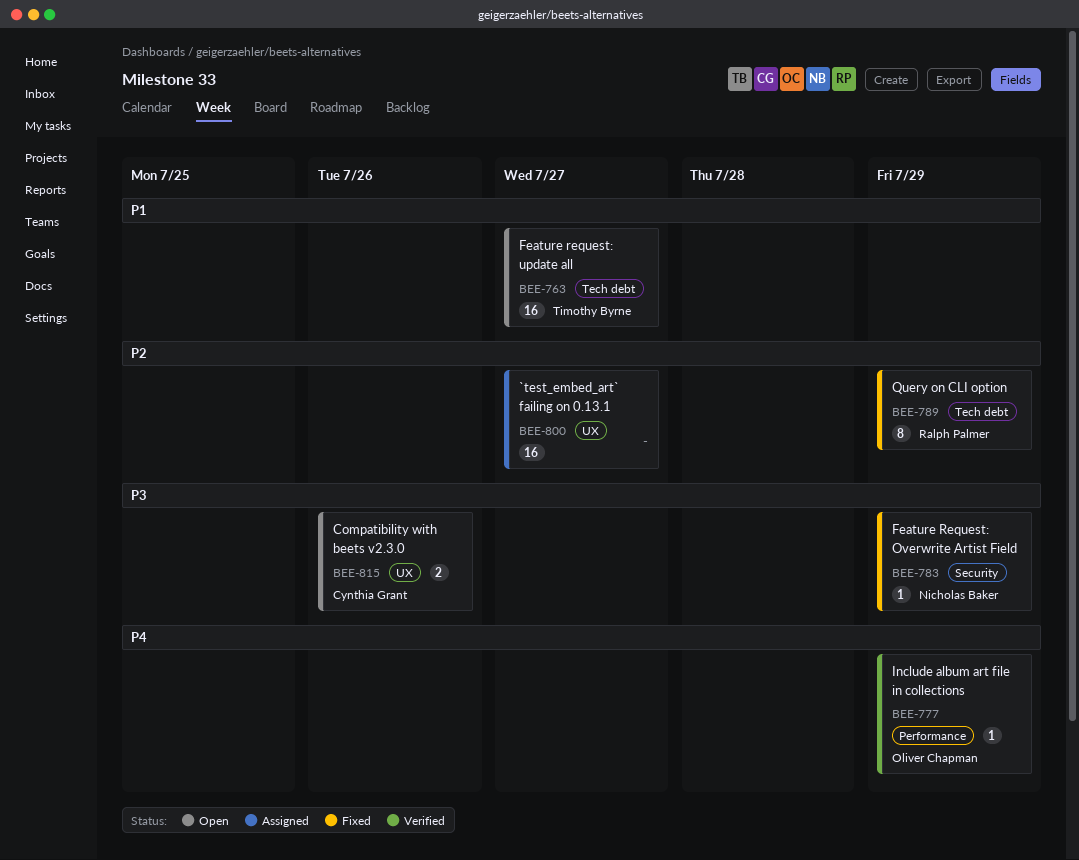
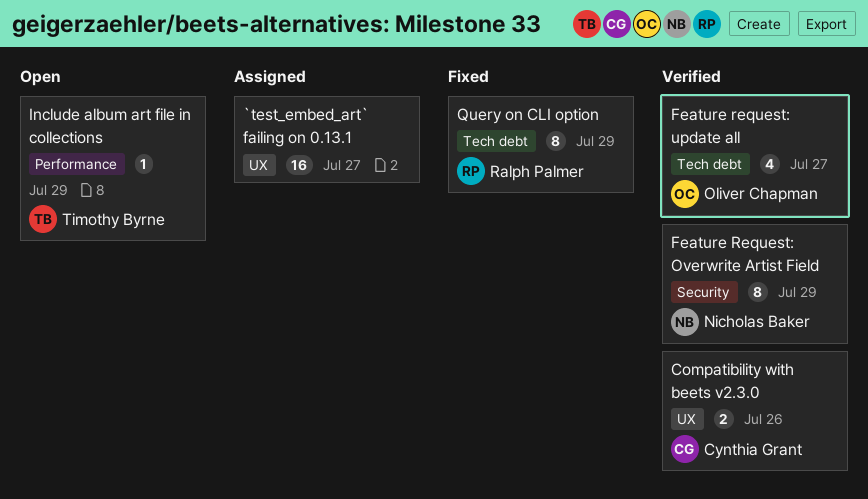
Compatibility with beets v2.3.0, status: Open -> Verified
Feature Request: Overwrite Artist Field, status: Fixed -> Verified
Feature Request: Overwrite Artist Field, estimate: 1 -> 8
Feature request: update all, status: Open -> Verified
Feature request: update all, owner: Timothy Byrne -> Oliver Chapman
Feature request: update all, estimate: 16 -> 4
Include album art file in collections, status: Verified -> Open
Include album art file in collections, owner: Oliver Chapman -> Timothy Byrne

